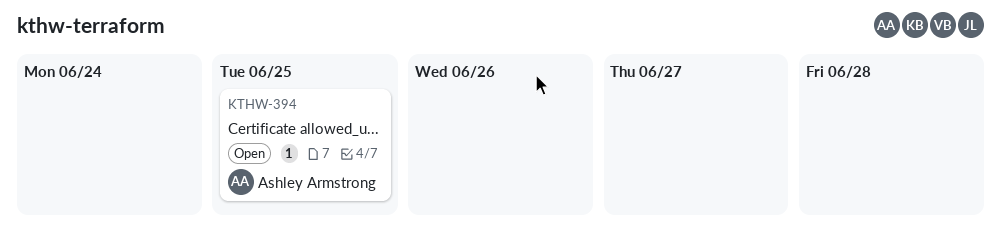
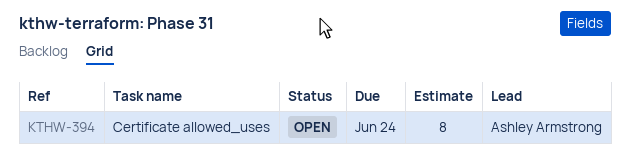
KTHW-394, estimate: 1 -> 8
KTHW-394, due: Jun 25 -> Jun 24

